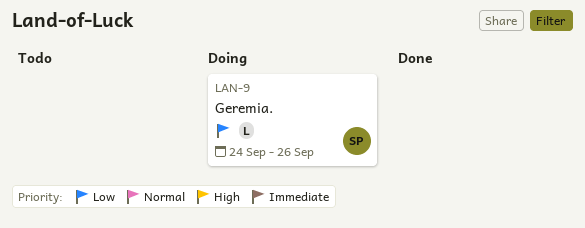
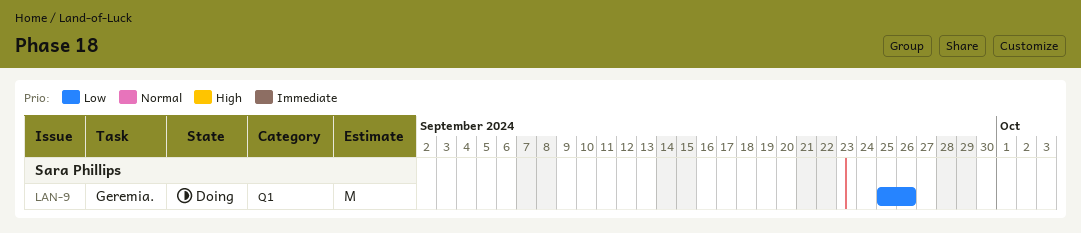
LAN-9, estimate: L -> M
LAN-9, start: Sep 24 -> Sep 25

